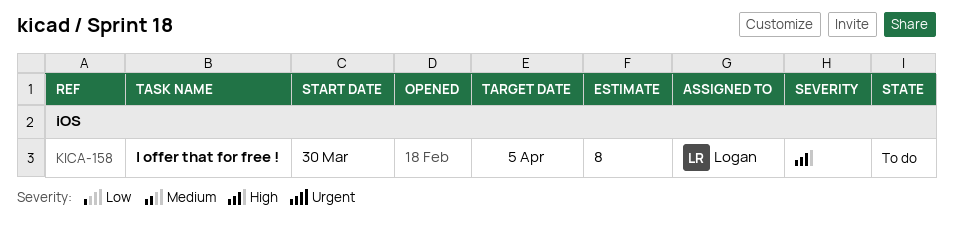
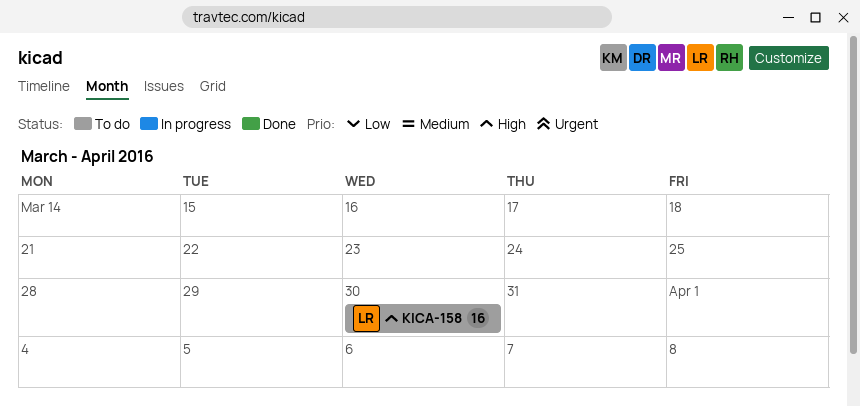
KICA-158, estimate: 8 -> 16
KICA-158, due: Apr 5 -> Mar 30

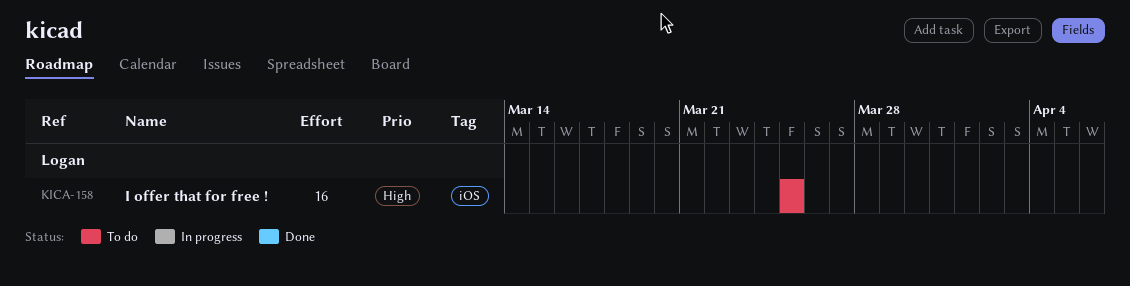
KICA-158, start: Mar 30 -> Mar 25
KICA-158, due: Mar 30 -> Mar 25

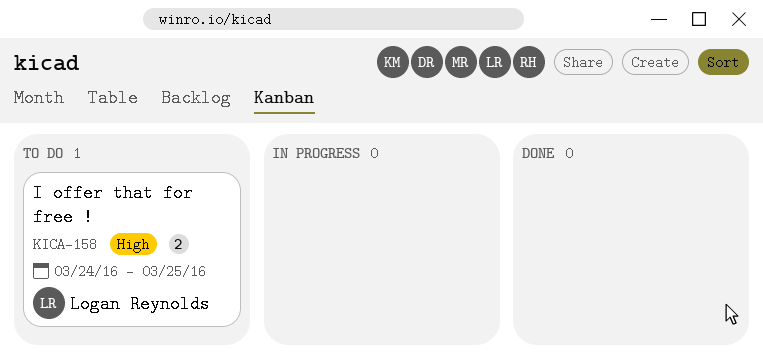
KICA-158, estimate: 16 -> 2
KICA-158, start: Mar 25 -> Mar 24

